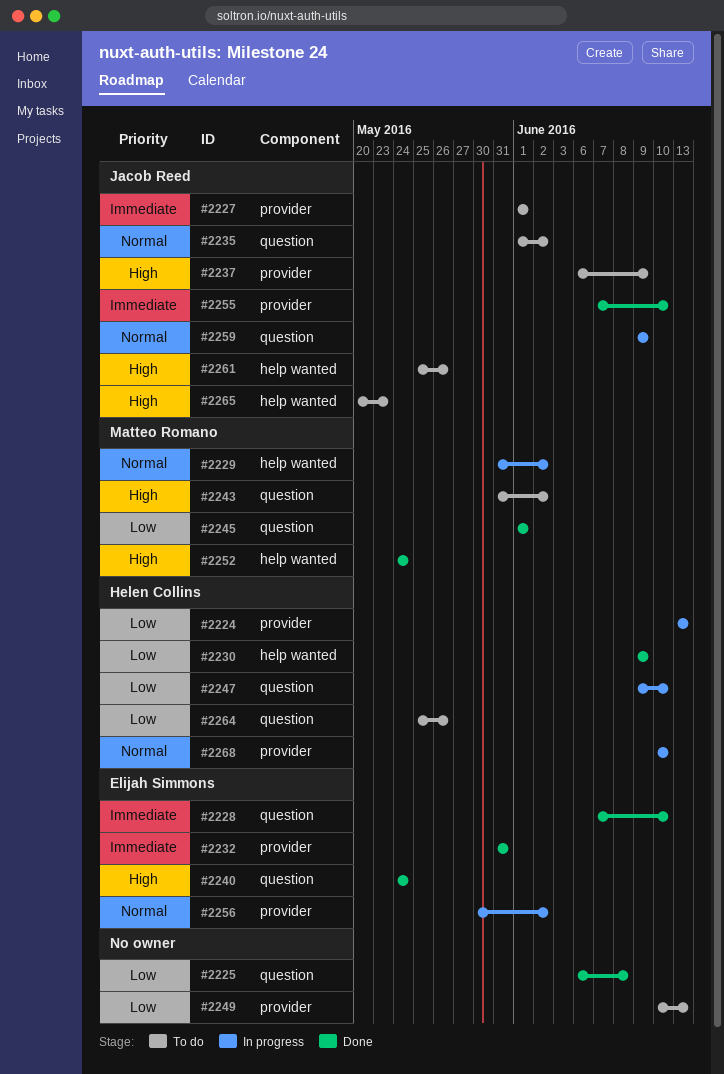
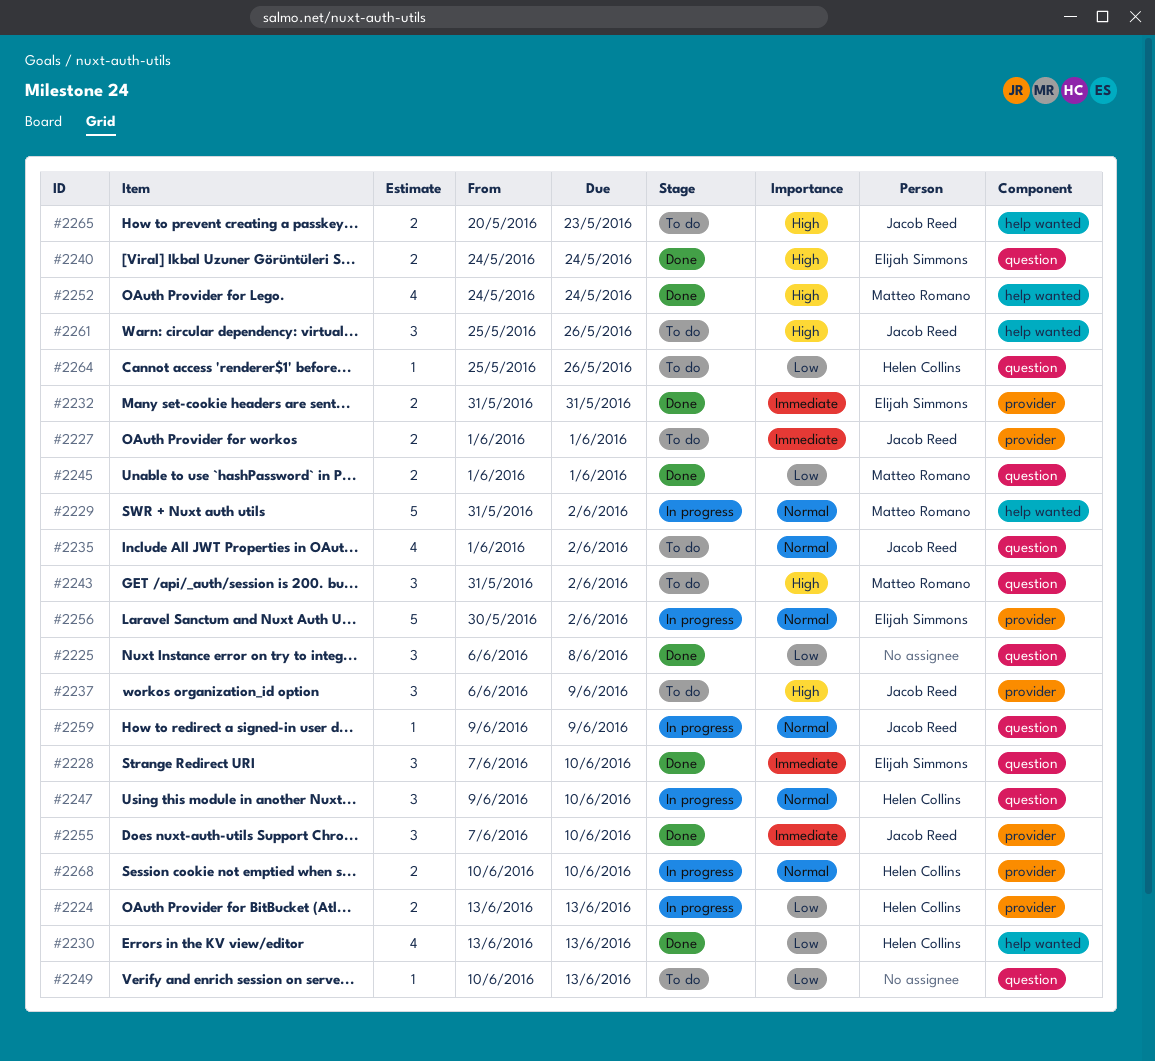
#2230, start: Jun 9 -> Jun 13
#2230, due: Jun 9 -> Jun 13
#2247, priority: Low -> Normal
#2249, label: provider -> question

